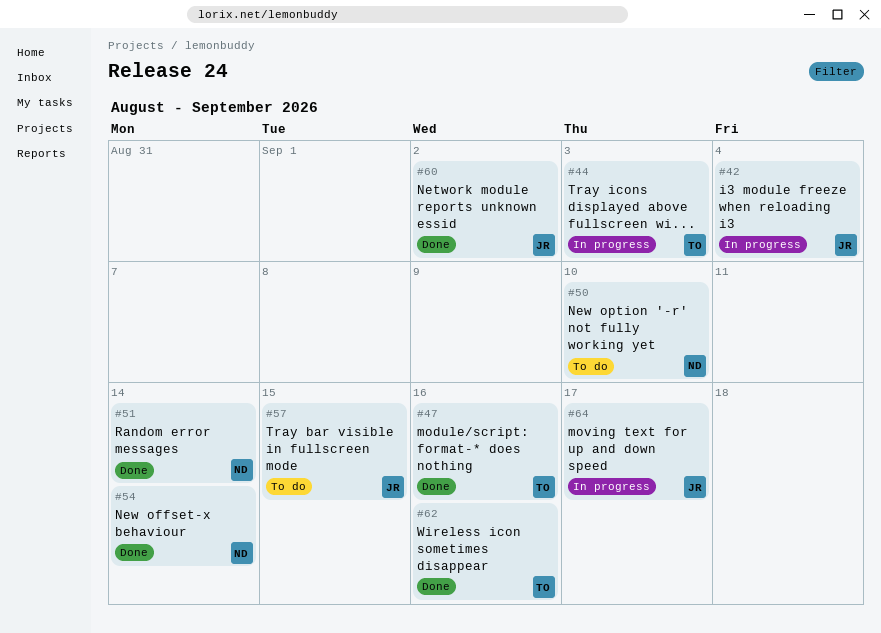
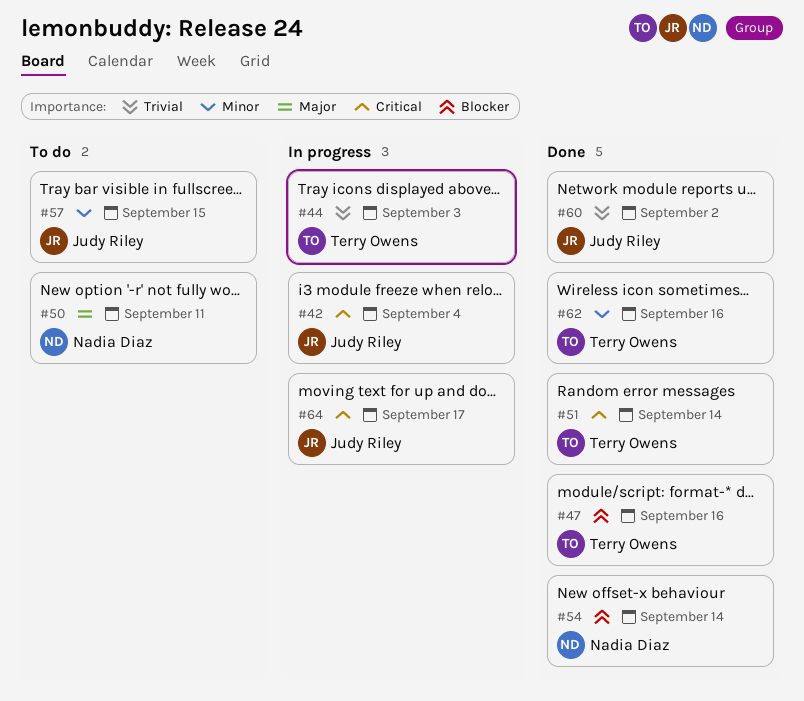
#50, due: Sep 10 -> Sep 11
#51, owner: Nadia Diaz -> Terry Owens

